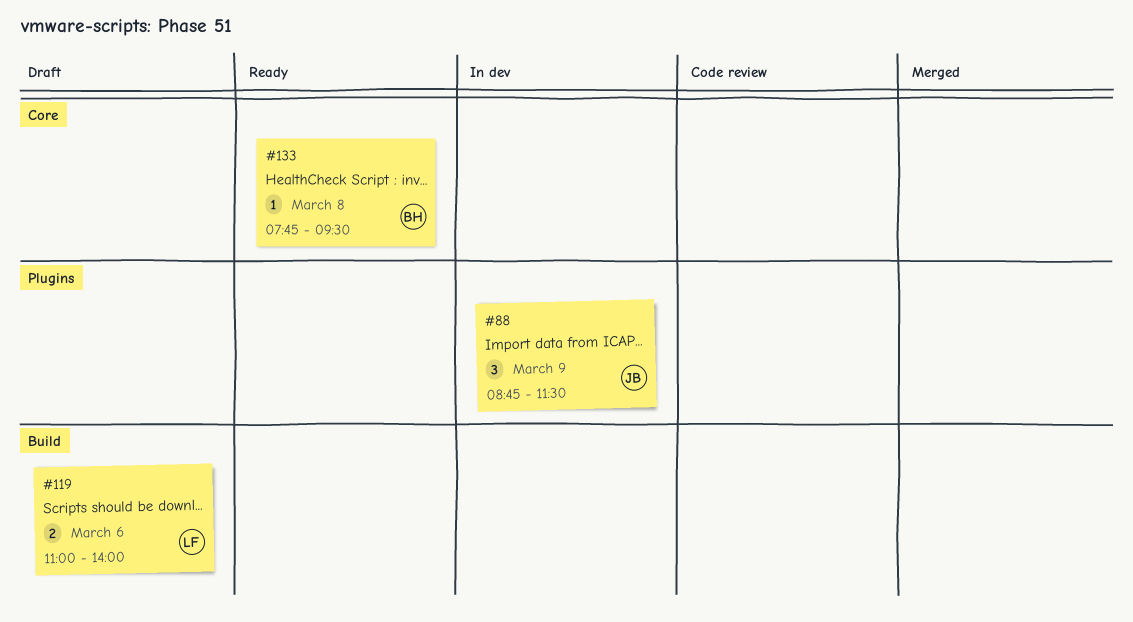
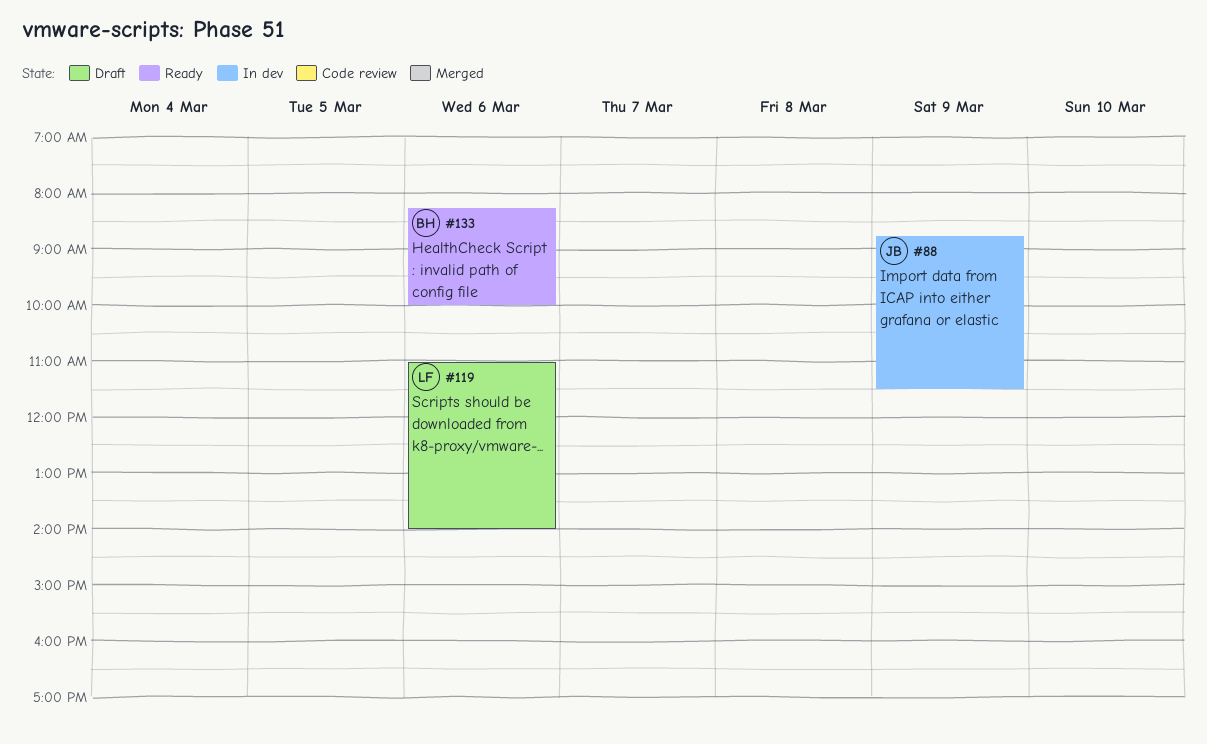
#133, day: Mar 8 -> Mar 6
#133, begins: 07:45 -> 08:15
#133, ends: 09:30 -> 10:00

